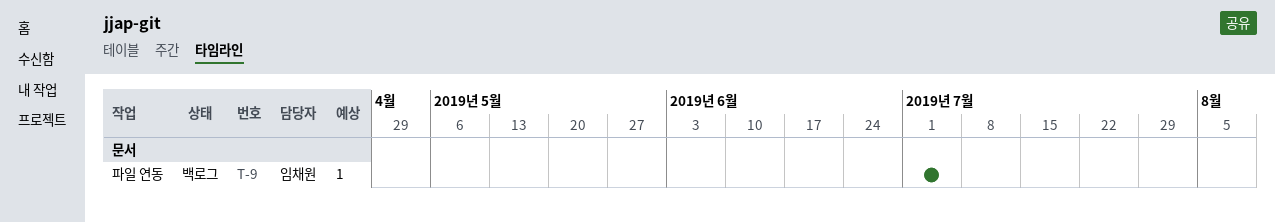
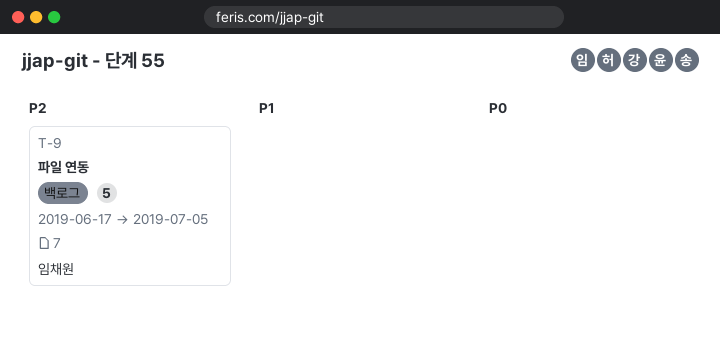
T-9, estimate: 1 -> 5
T-9, start: Jul 1 -> Jun 17

